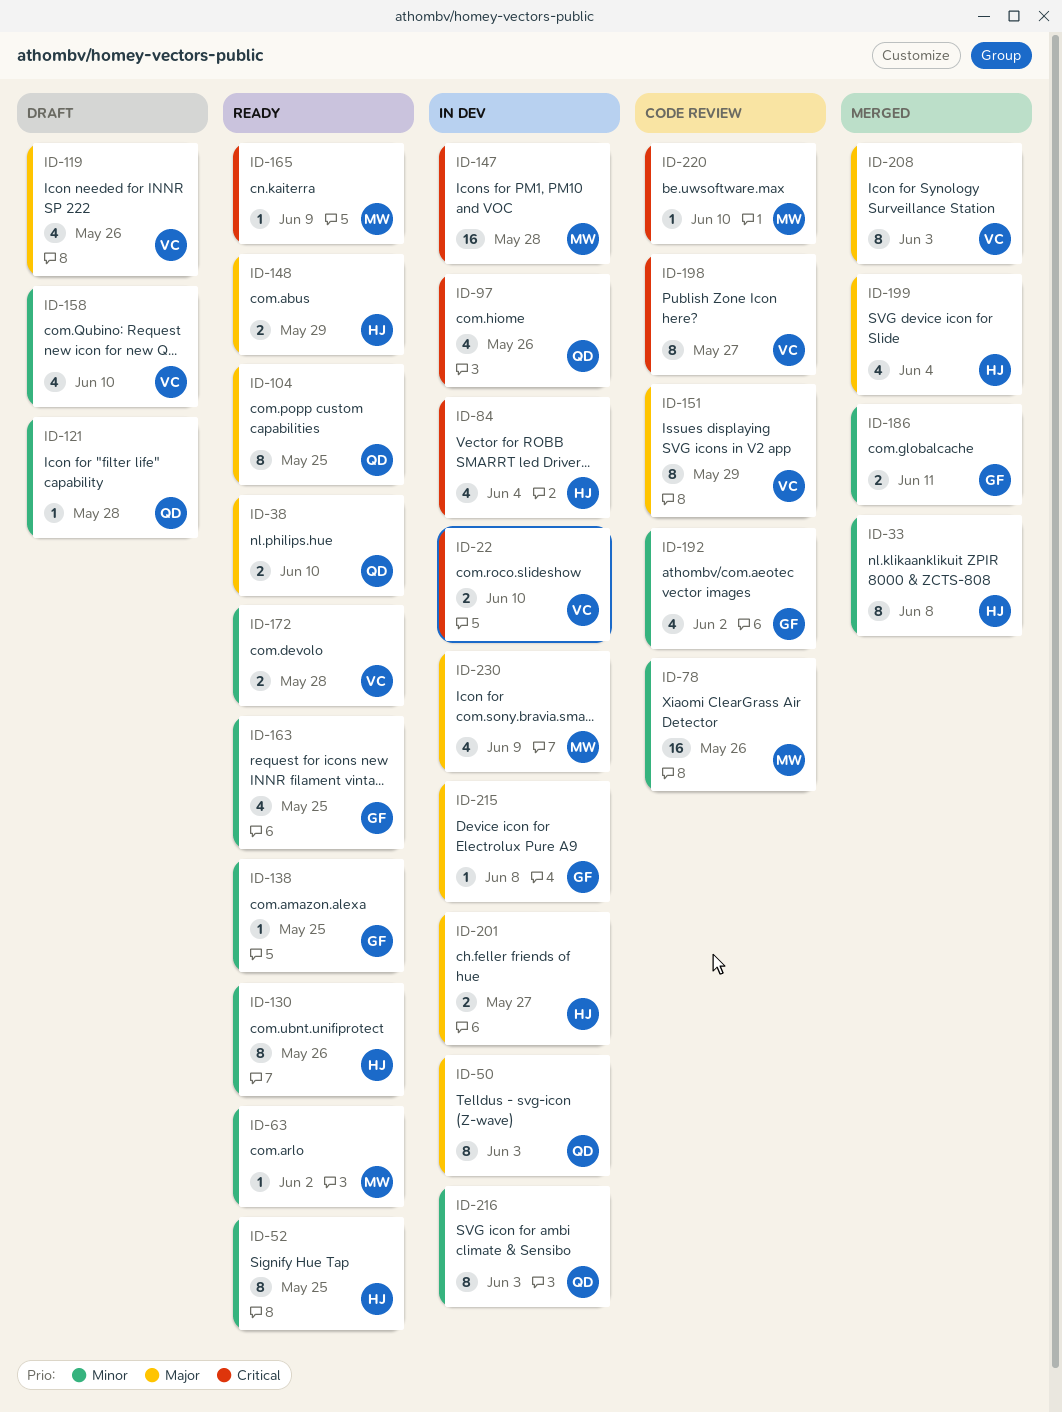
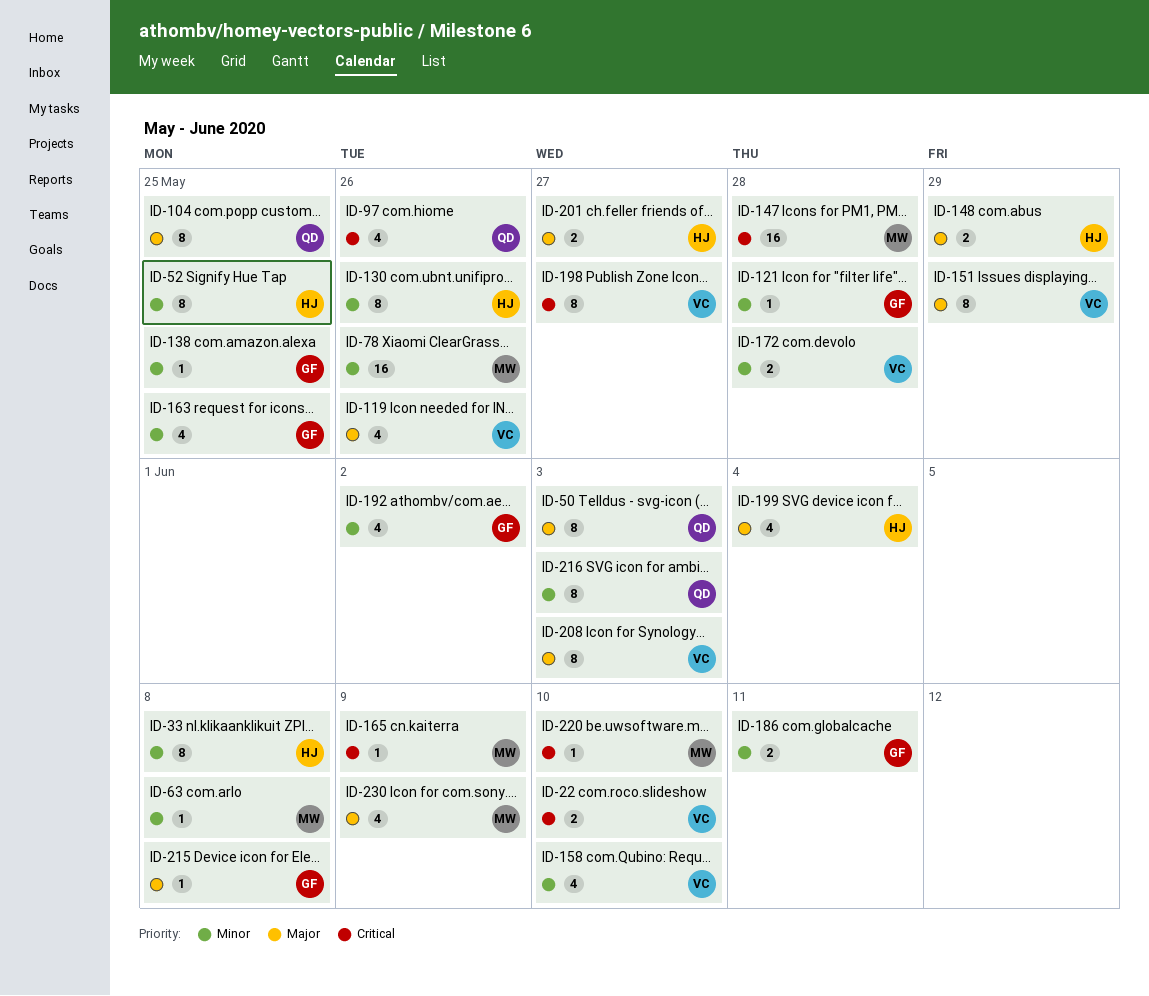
ID-38: present -> none
ID-63, due: Jun 2 -> Jun 8
ID-84: present -> none
ID-121, owner: QD -> GF

